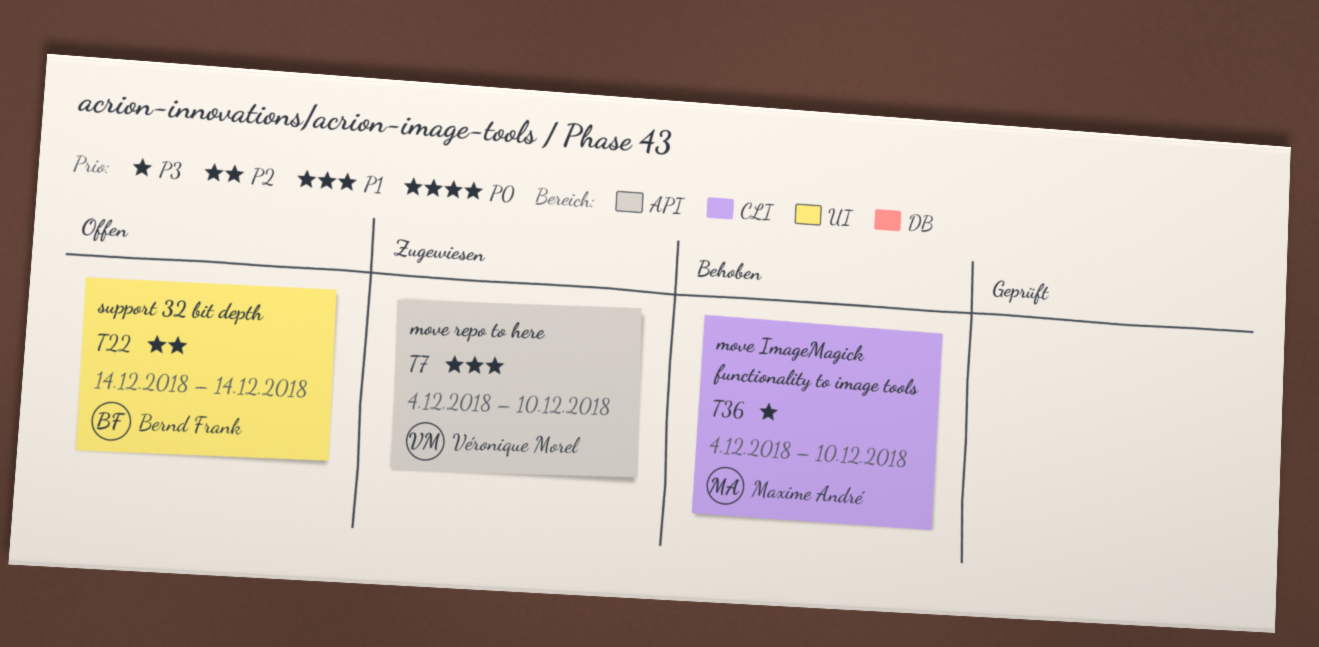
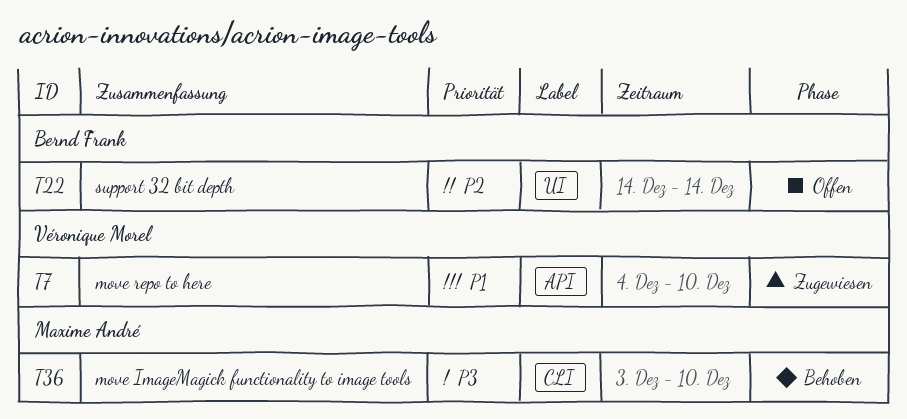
T36, start: Dec 4 -> Dec 3

